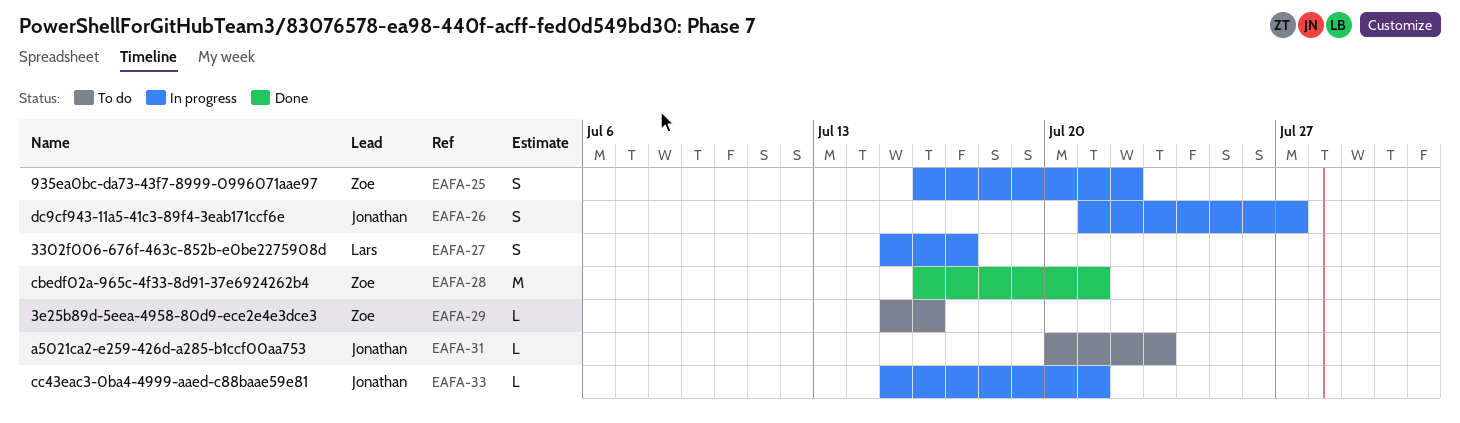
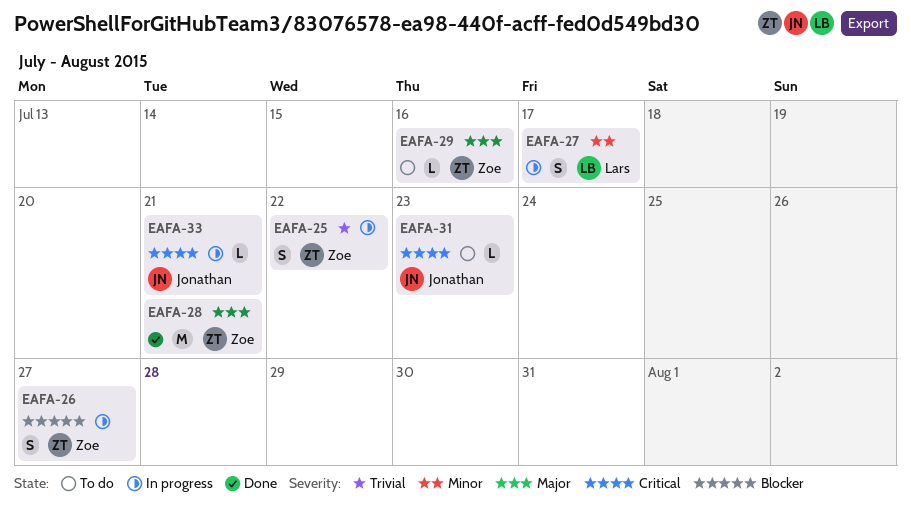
EAFA-26, owner: Jonathan -> Zoe

